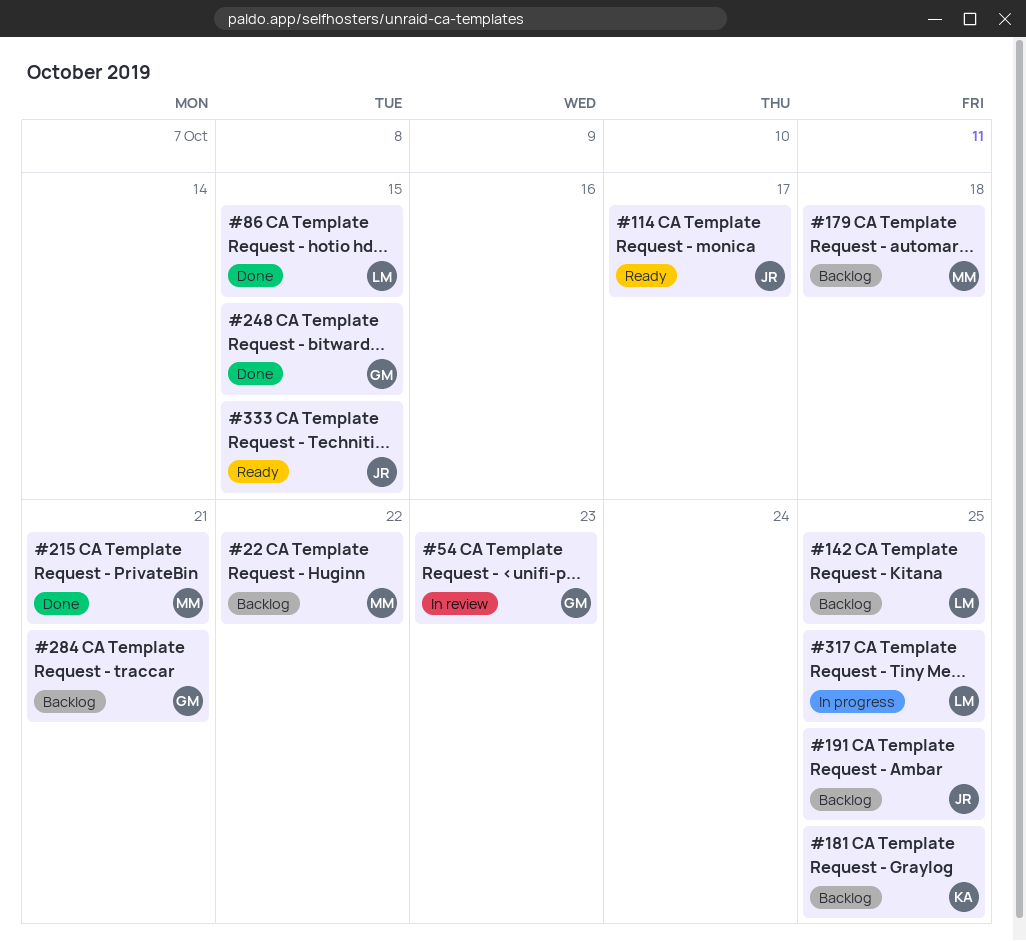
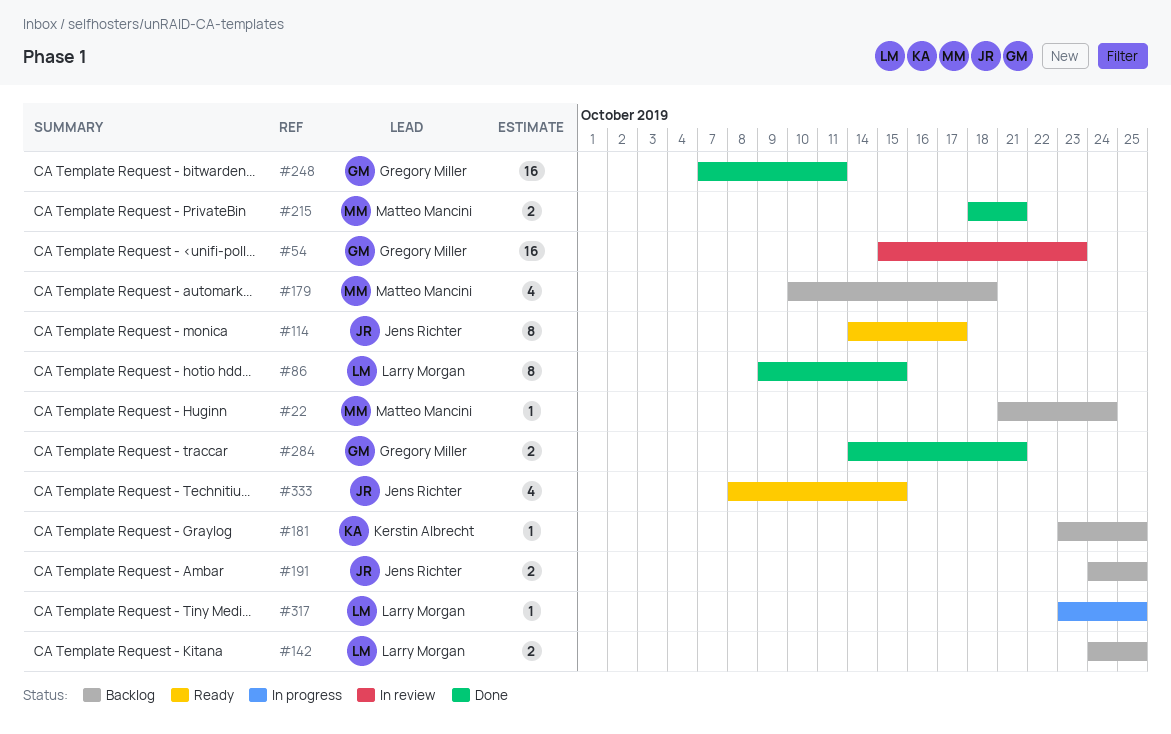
#22, due: Oct 22 -> Oct 24
#248, due: Oct 15 -> Oct 11
#284, status: Backlog -> Done

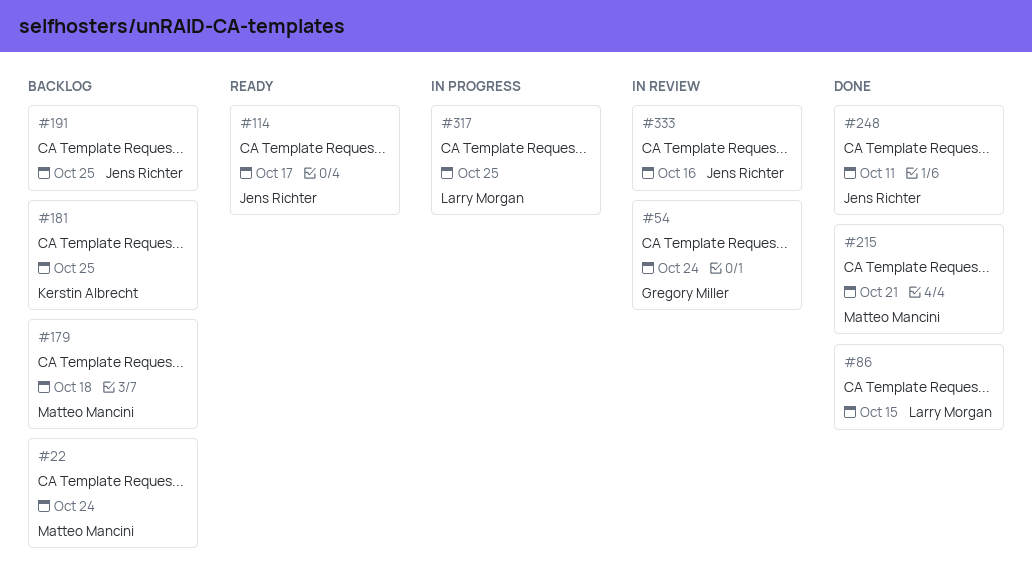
#54, due: Oct 23 -> Oct 24
#142: present -> none
#248, owner: Gregory Miller -> Jens Richter
#284: present -> none
#333, status: Ready -> In review
#333, due: Oct 15 -> Oct 16

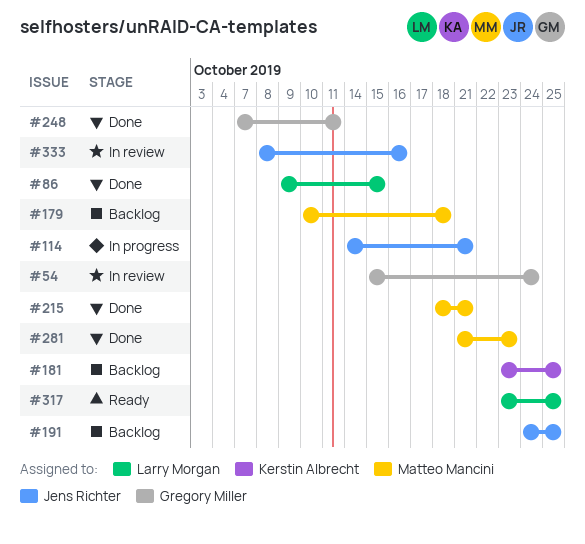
#22: present -> none
#114, status: Ready -> In progress
#114, due: Oct 17 -> Oct 21
#248, owner: Jens Richter -> Gregory Miller
#281: none -> present
#317, status: In progress -> Ready

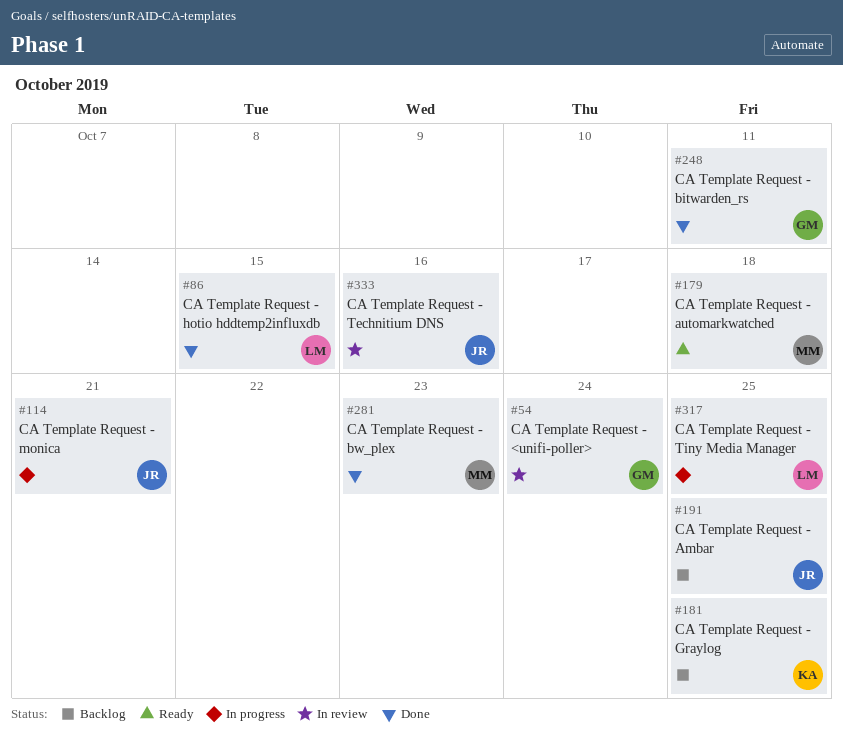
#179, status: Backlog -> Ready
#215: present -> none
#317, status: Ready -> In progress

